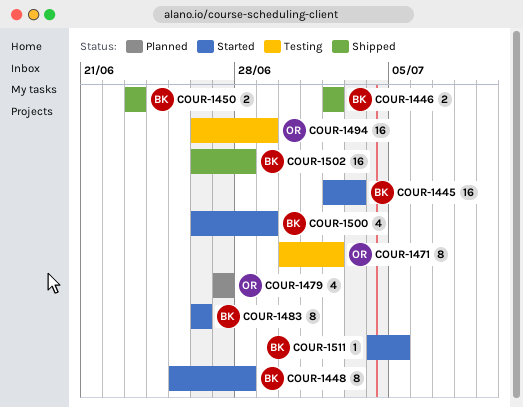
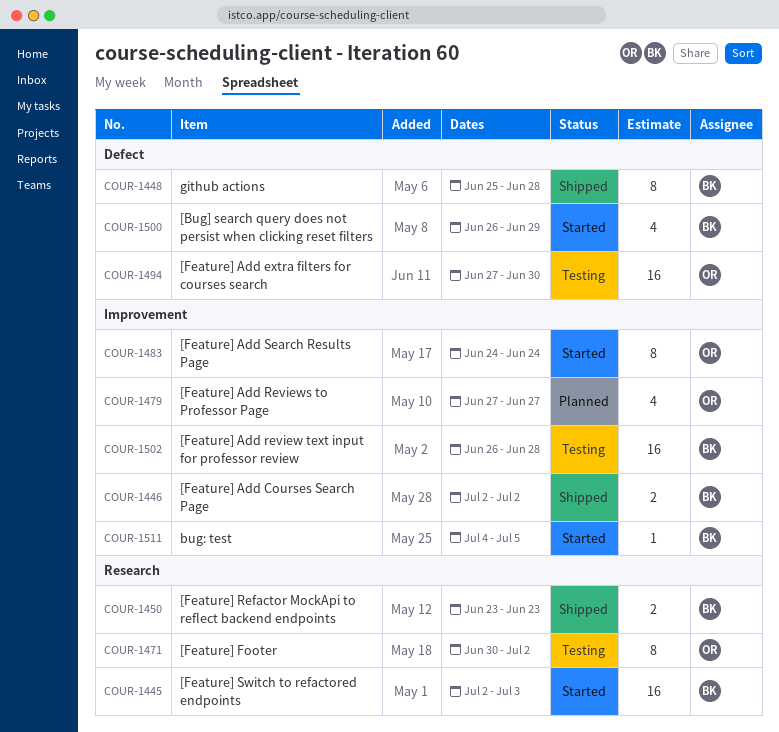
COUR-1448, status: Started -> Shipped
COUR-1483, owner: BK -> OR
COUR-1483, start: Jun 26 -> Jun 24
COUR-1483, due: Jun 26 -> Jun 24
COUR-1494, start: Jun 26 -> Jun 27
COUR-1494, due: Jun 29 -> Jun 30
COUR-1502, status: Shipped -> Testing

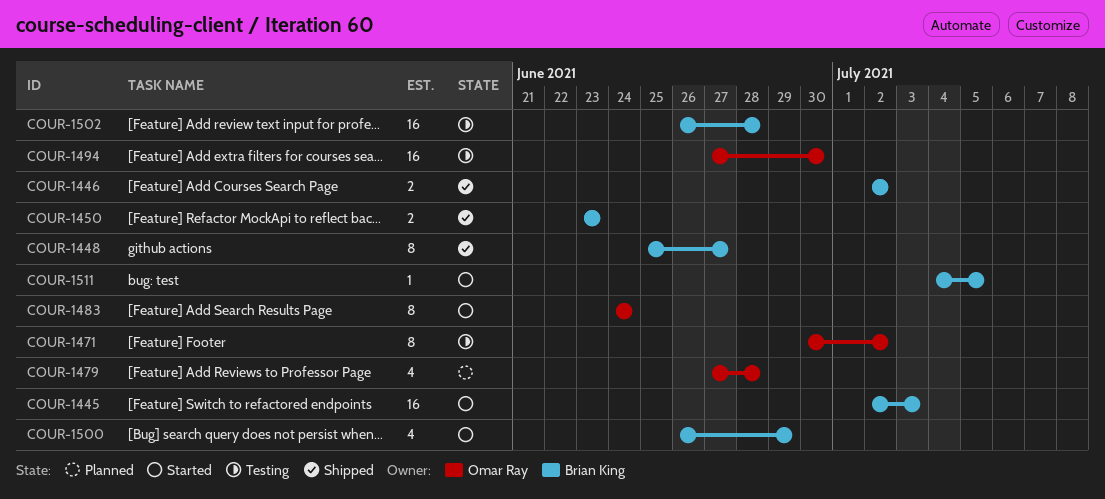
COUR-1448, due: Jun 28 -> Jun 27
COUR-1479, due: Jun 27 -> Jun 28

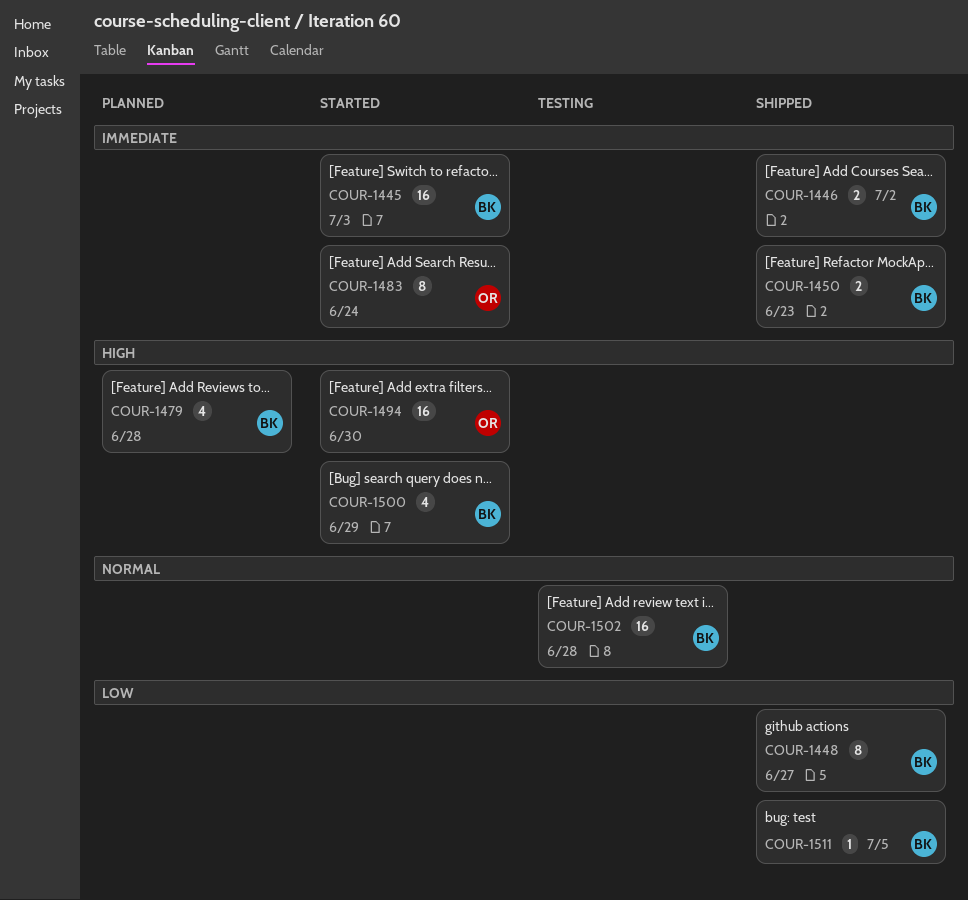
COUR-1471: present -> none
COUR-1479, owner: Omar Ray -> Brian King
COUR-1494, status: Testing -> Started
COUR-1511, status: Started -> Shipped

